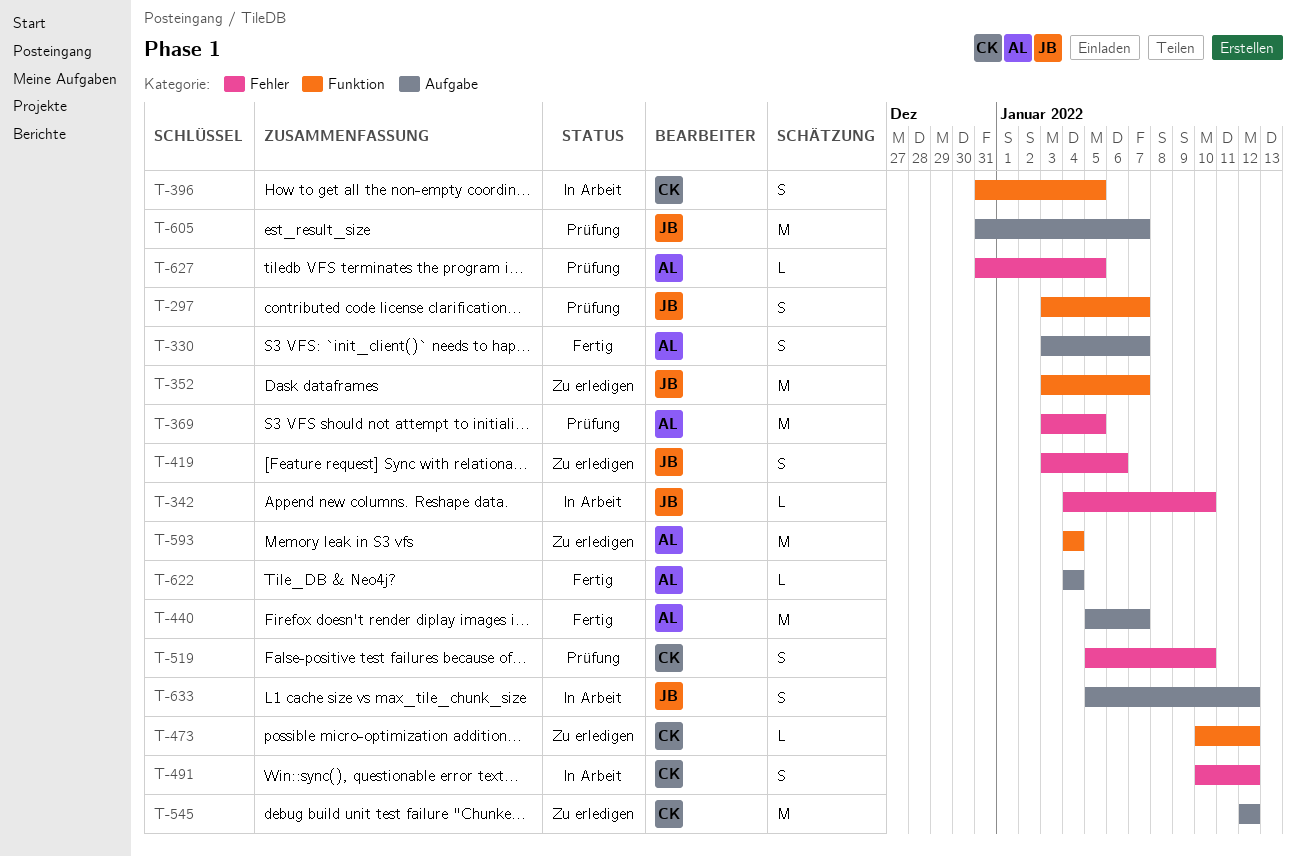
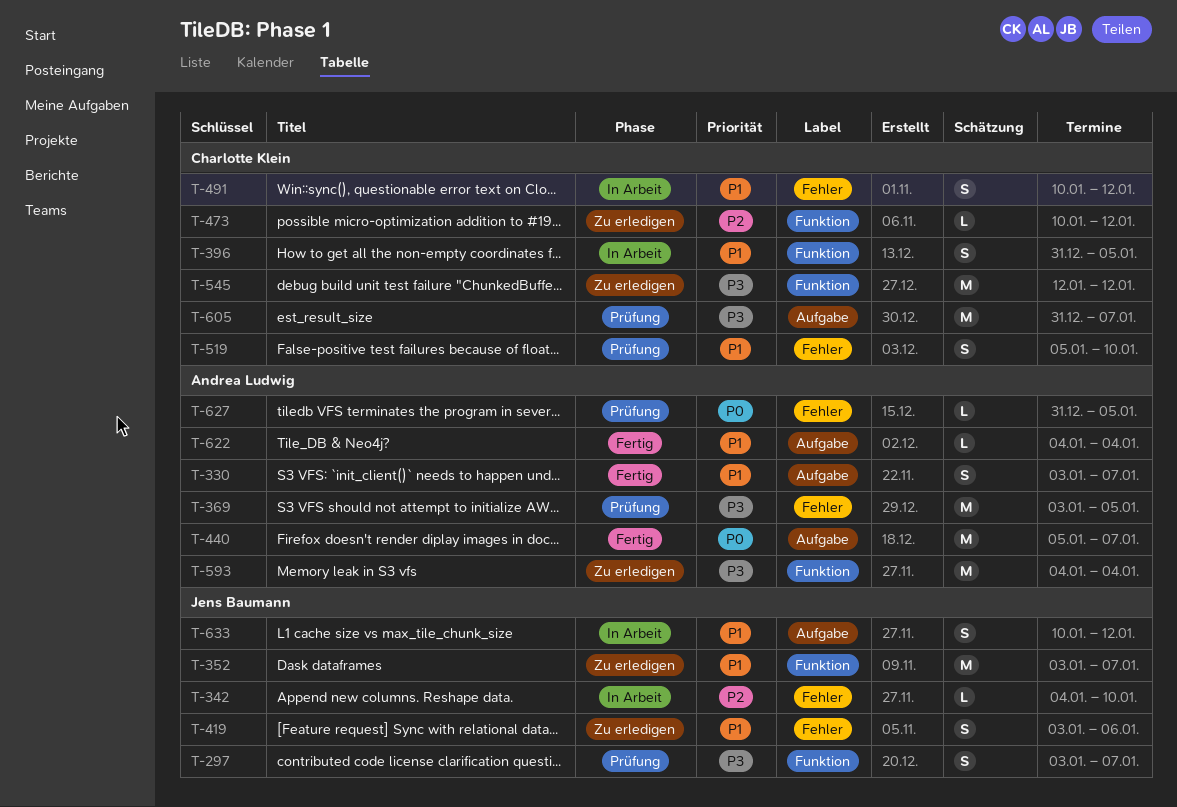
T-545, label: Aufgabe -> Funktion
T-605, owner: Jens Baumann -> Charlotte Klein
T-633, start: Jan 5 -> Jan 10

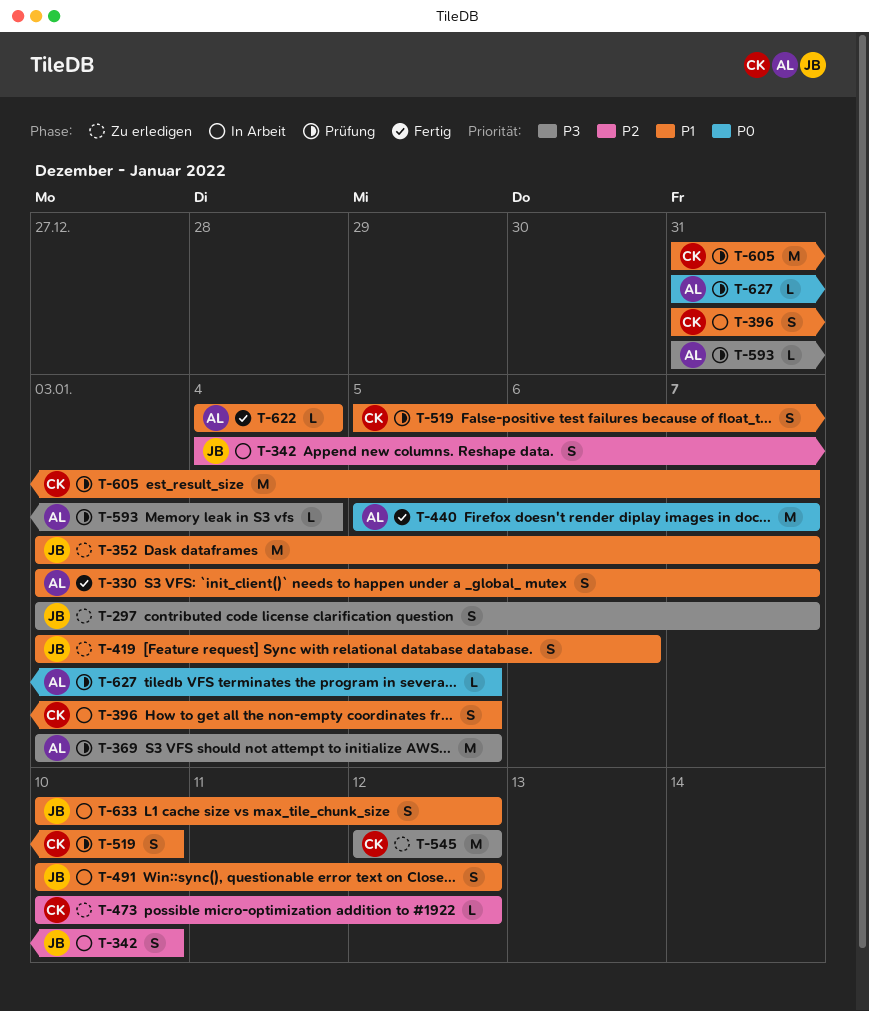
T-297, status: Prüfung -> Zu erledigen
T-342, estimate: L -> S
T-491, owner: Charlotte Klein -> Jens Baumann
T-593, status: Zu erledigen -> Prüfung
T-593, estimate: M -> L
T-593, start: Jan 4 -> Dec 31
T-605, priority: P3 -> P1

